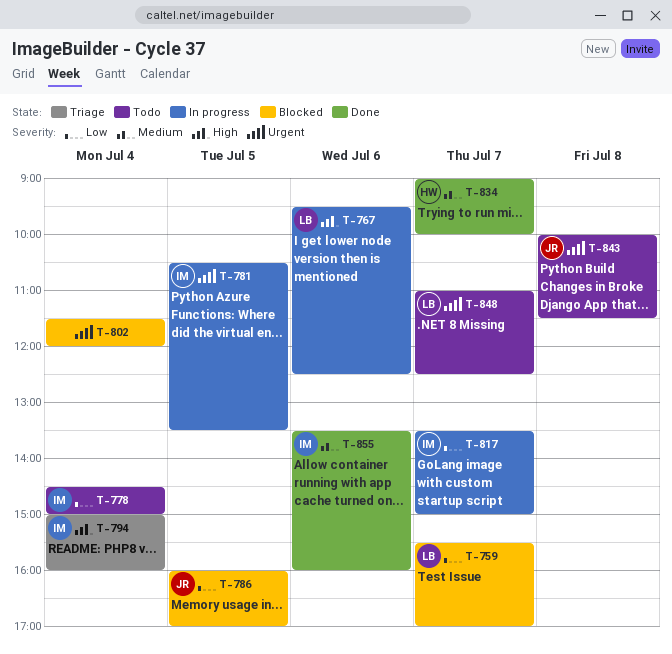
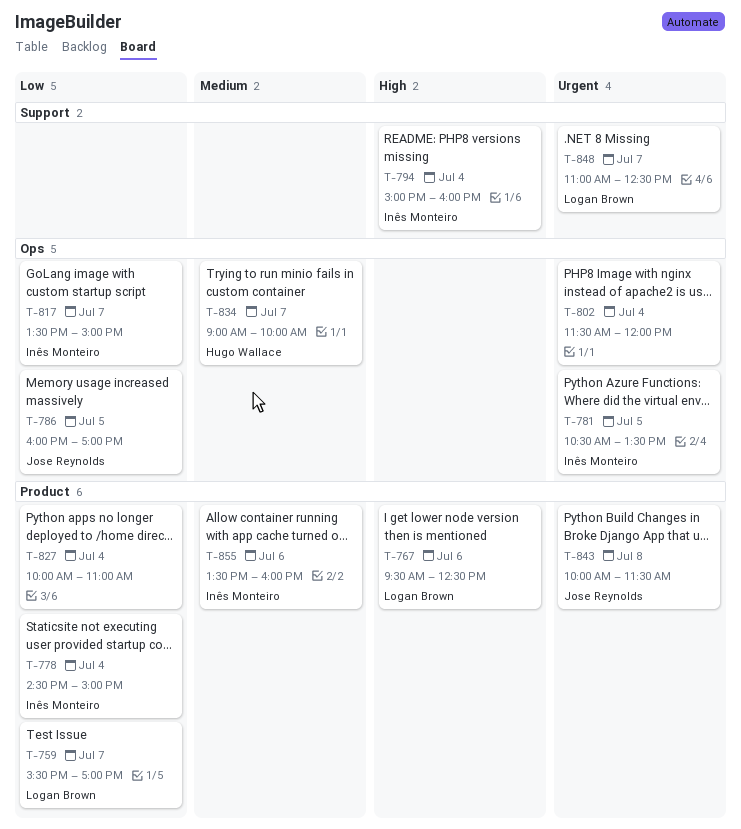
T-827: none -> present

